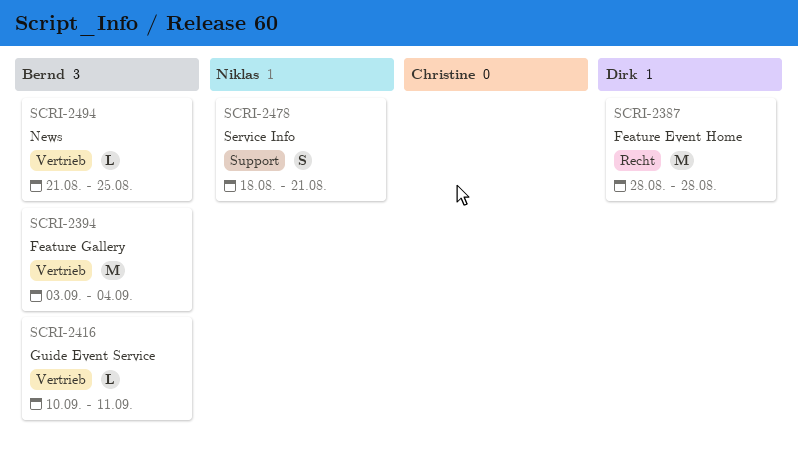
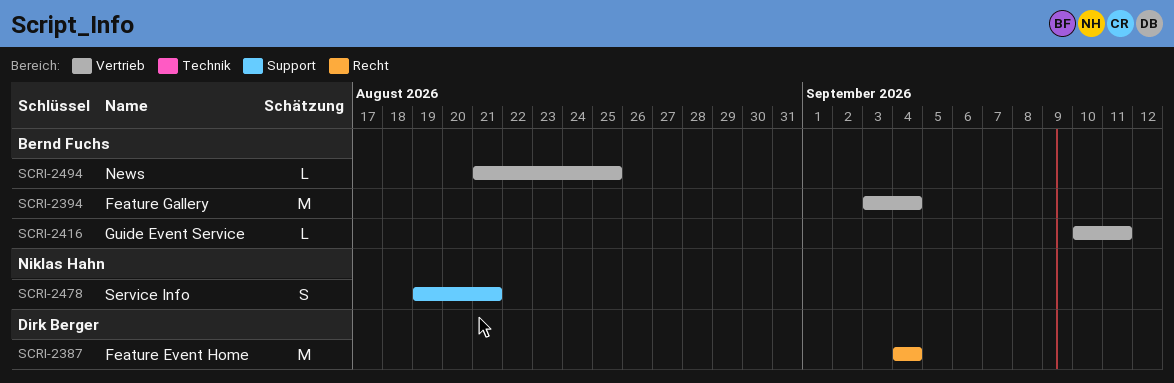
SCRI-2387, start: Aug 28 -> Sep 4
SCRI-2387, due: Aug 28 -> Sep 4
SCRI-2478, start: Aug 18 -> Aug 19

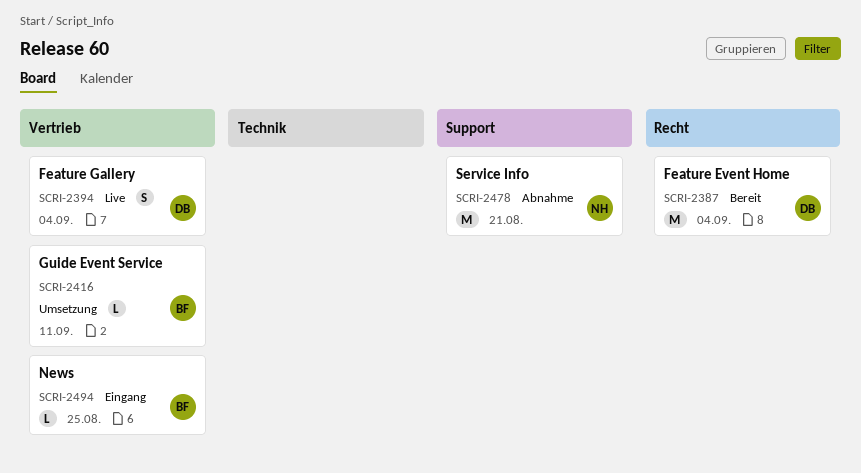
SCRI-2394, owner: Bernd Fuchs -> Dirk Berger
SCRI-2394, estimate: M -> S
SCRI-2478, estimate: S -> M

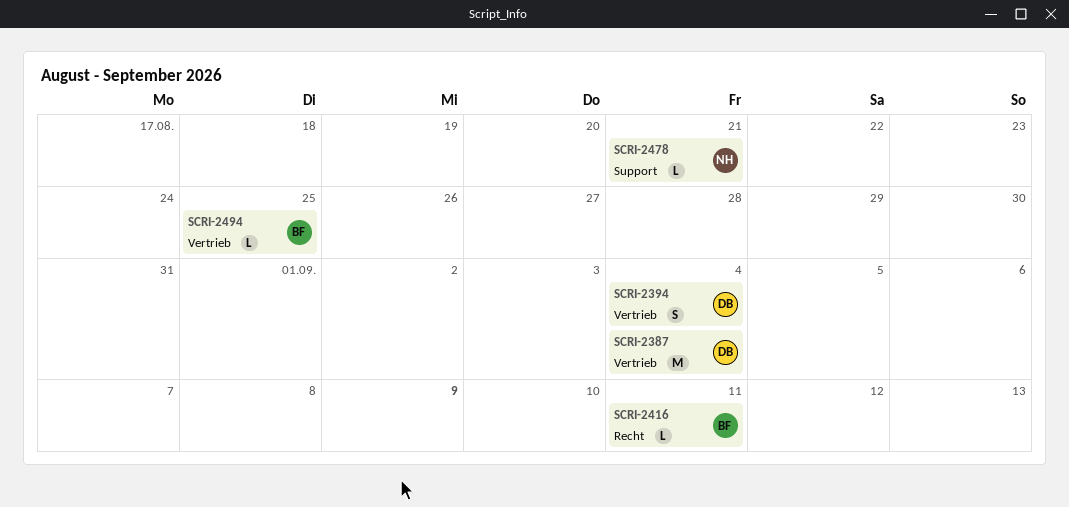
SCRI-2387, label: Recht -> Vertrieb
SCRI-2416, label: Vertrieb -> Recht
SCRI-2478, estimate: M -> L

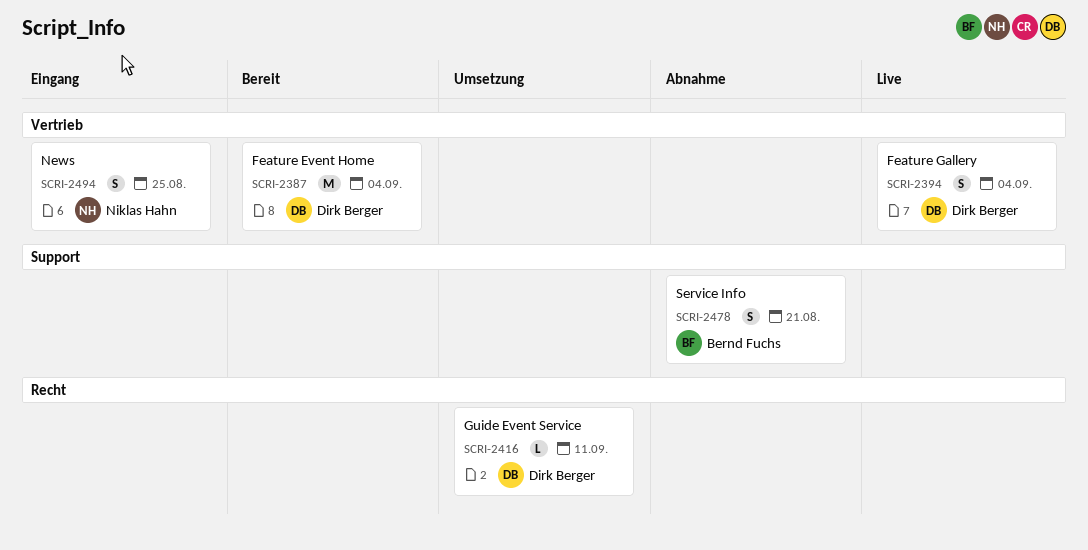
SCRI-2416, owner: Bernd Fuchs -> Dirk Berger
SCRI-2478, owner: Niklas Hahn -> Bernd Fuchs
SCRI-2478, estimate: L -> S
SCRI-2494, owner: Bernd Fuchs -> Niklas Hahn
SCRI-2494, estimate: L -> S

